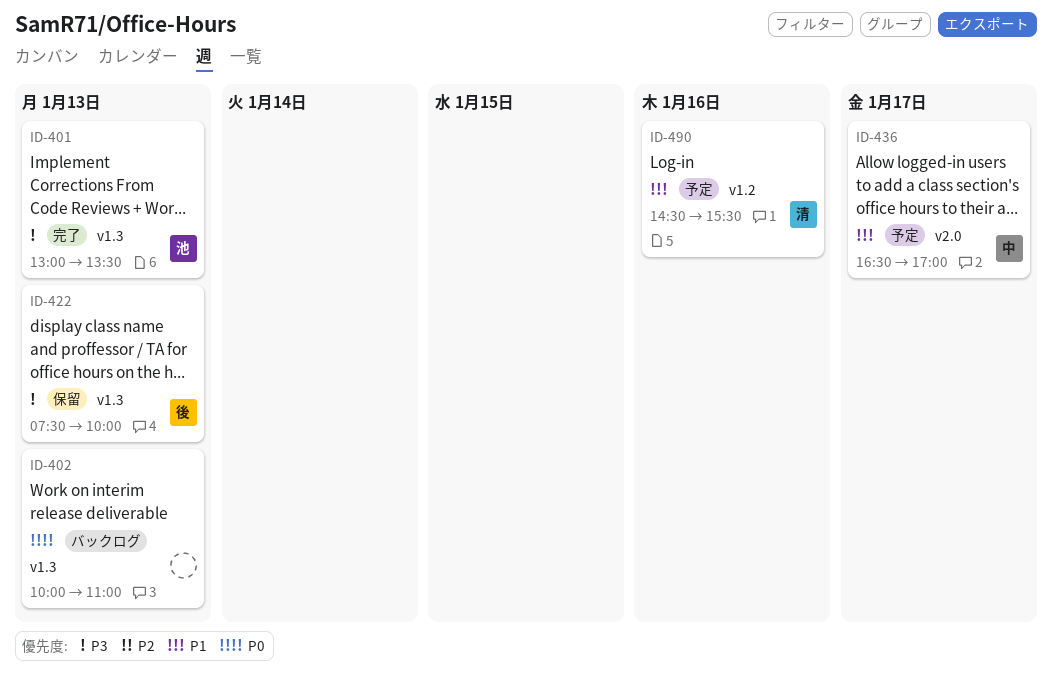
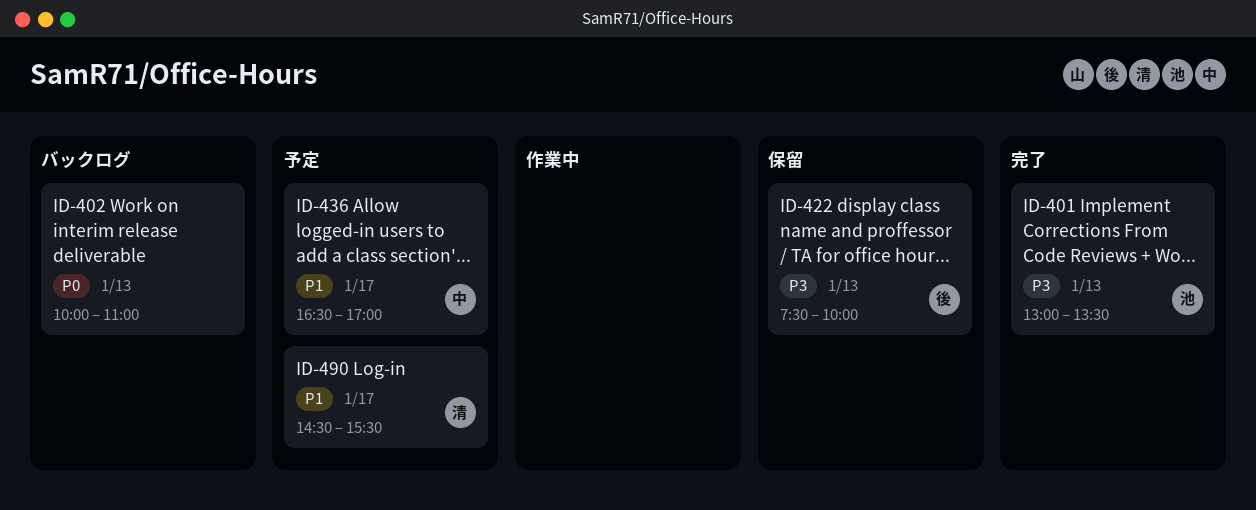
ID-490, day: Jan 16 -> Jan 17

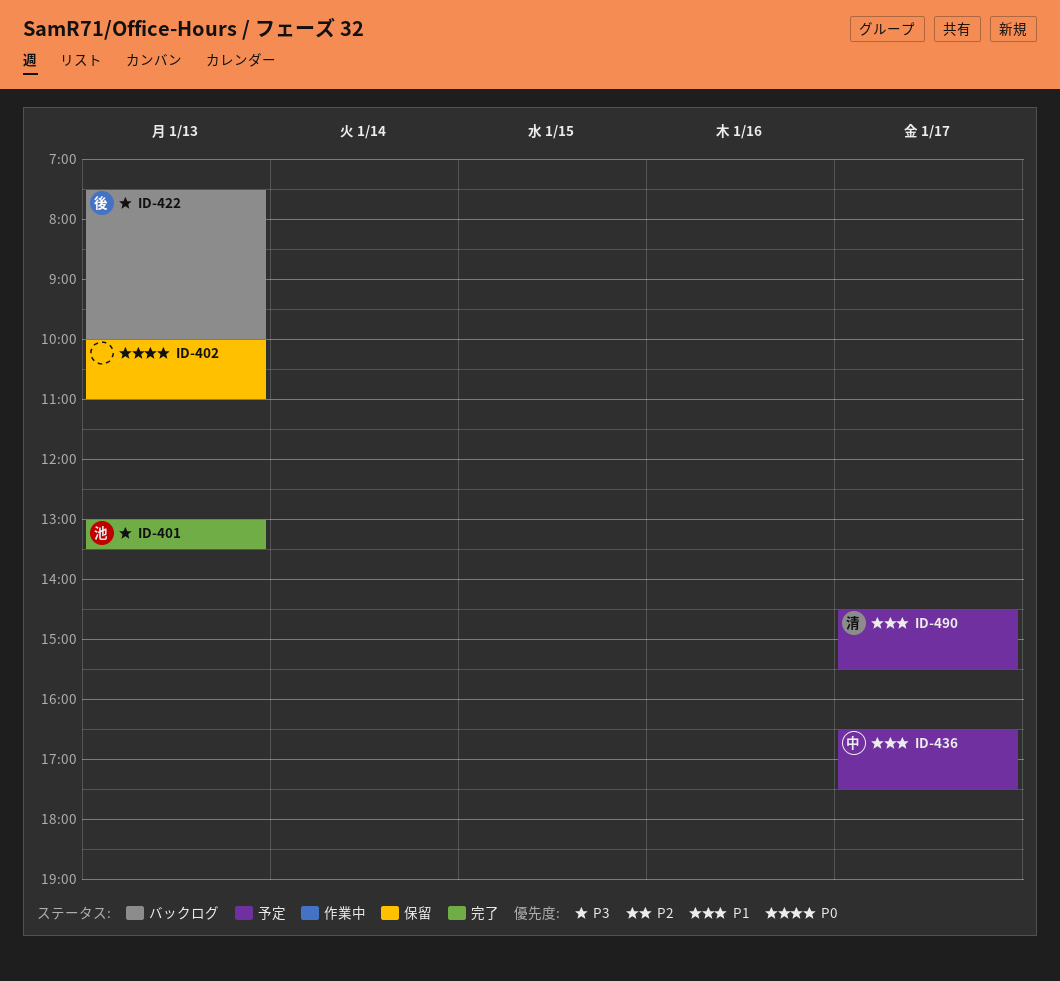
ID-402, status: バックログ -> 保留
ID-422, status: 保留 -> バックログ
ID-436, ends: 17:00 -> 17:30

